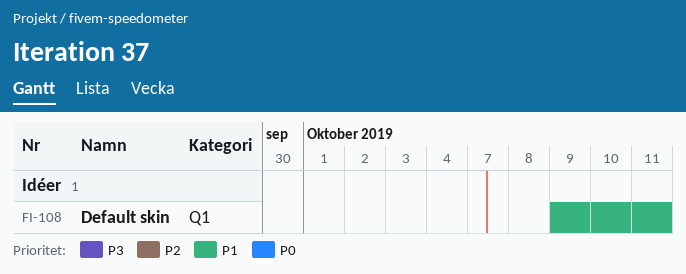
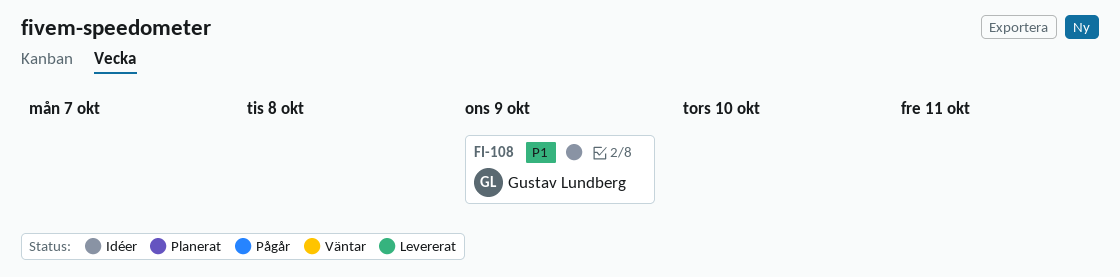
FI-108, due: Oct 11 -> Oct 9

